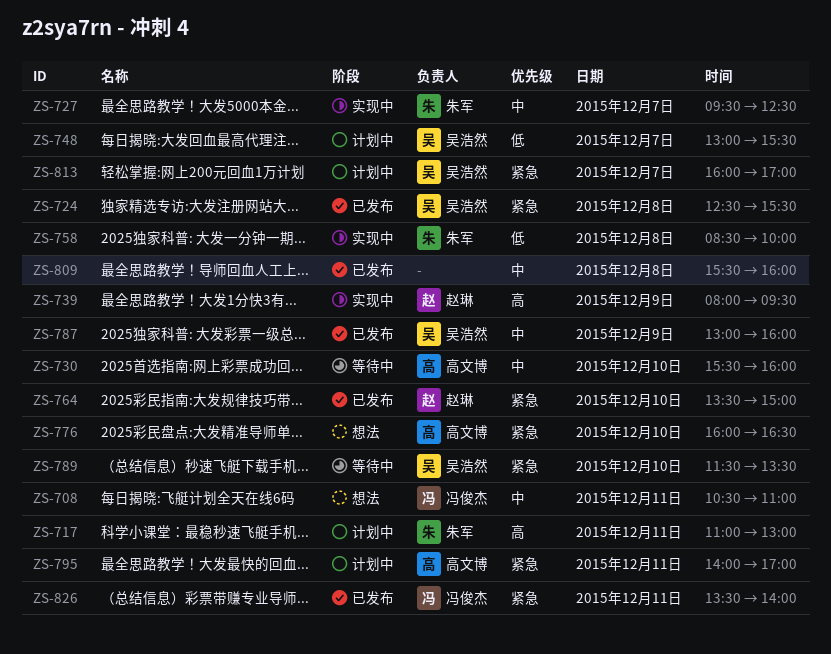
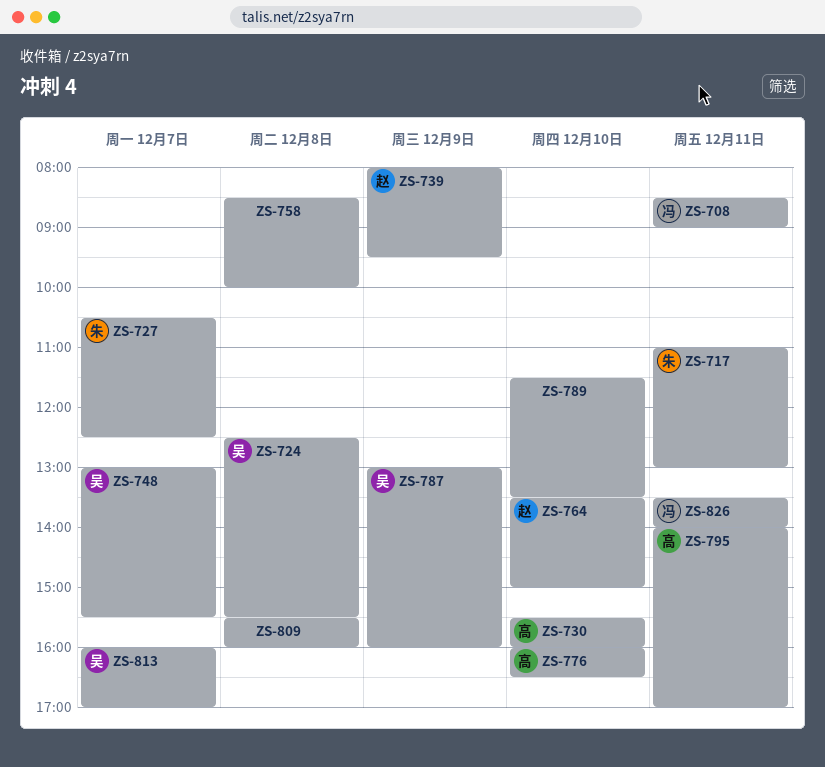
ZS-708, begins: 10:30 -> 08:30
ZS-708, ends: 11:00 -> 09:00
ZS-727, begins: 09:30 -> 10:30
ZS-758, owner: 朱军 -> none
ZS-789, owner: 吴浩然 -> none

